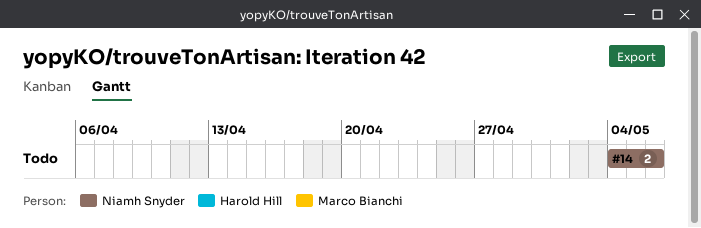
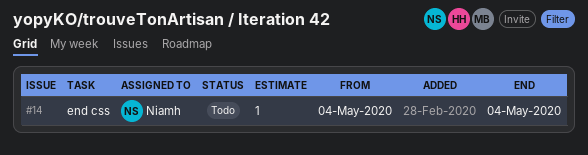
#14, estimate: 2 -> 1
#14, due: May 6 -> May 4

